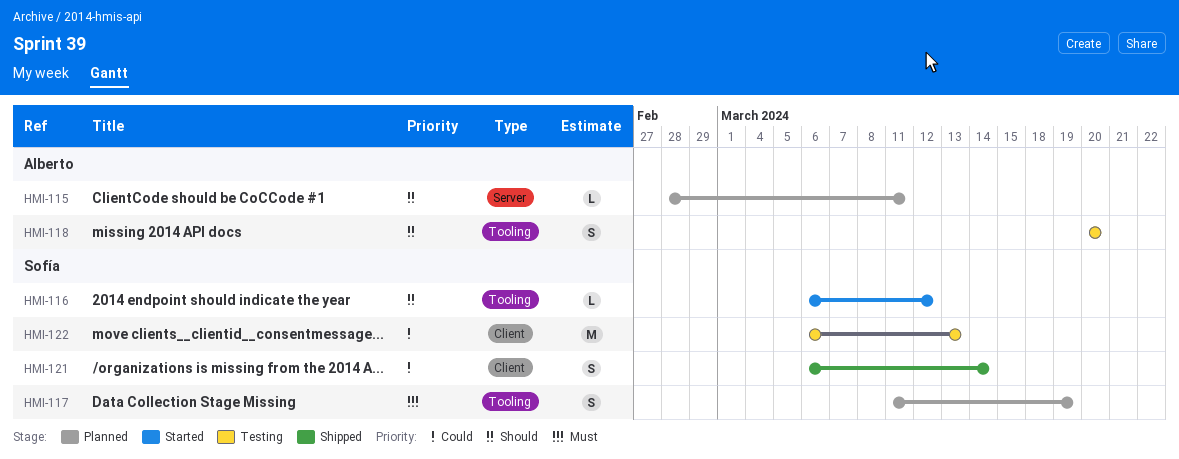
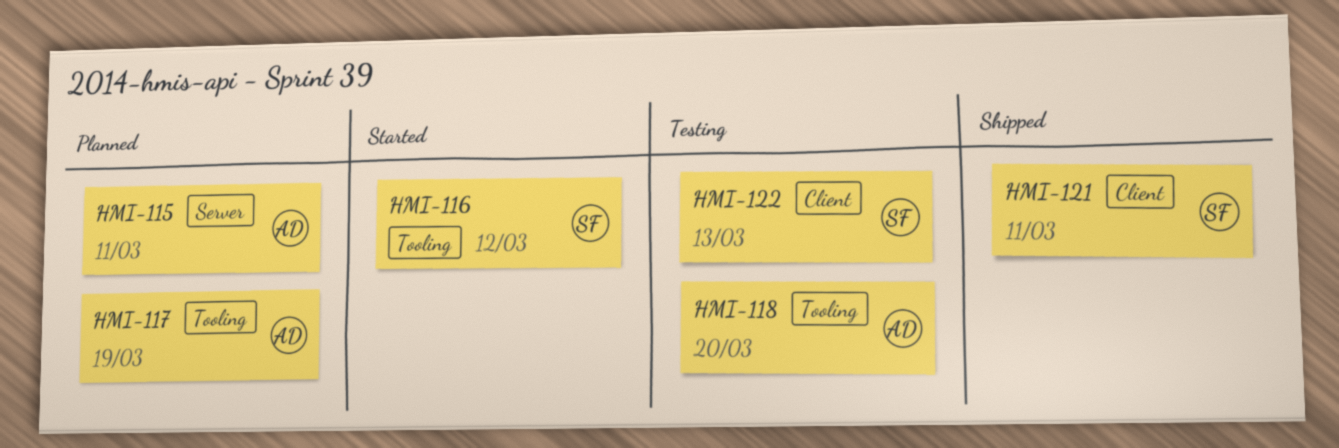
HMI-117, owner: Sofía -> Alberto
HMI-121, due: Mar 14 -> Mar 11

